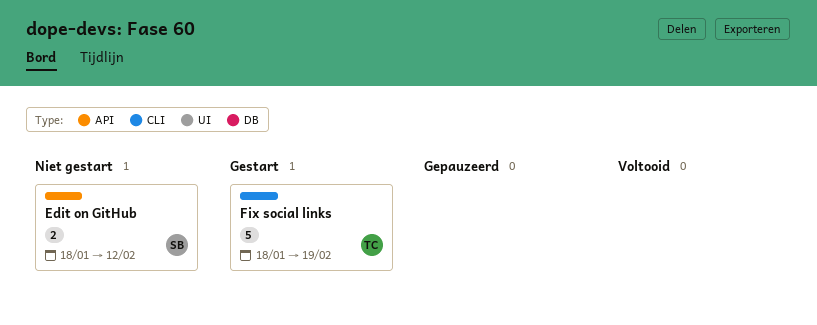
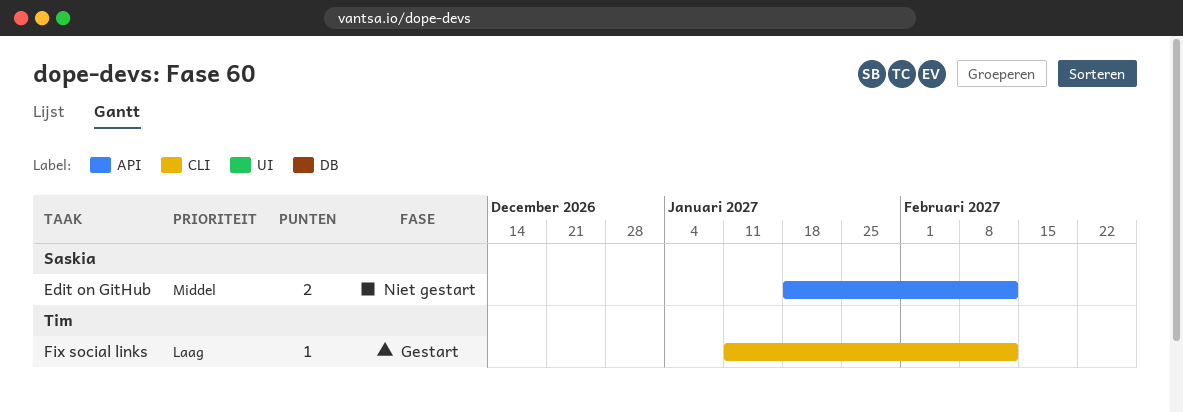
Fix social links, estimate: 5 -> 1
Fix social links, start: Jan 18 -> Jan 11
Fix social links, due: Feb 19 -> Feb 12

